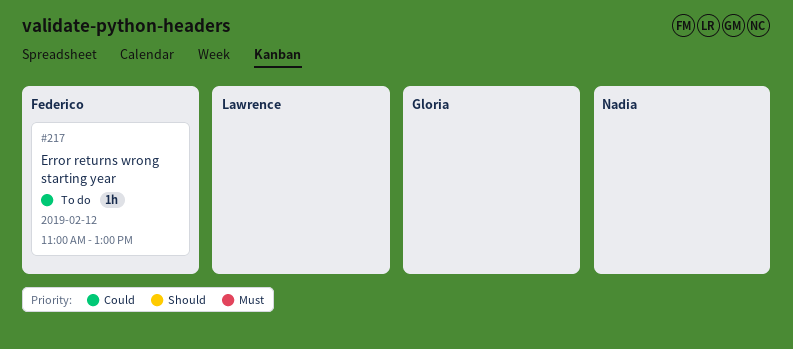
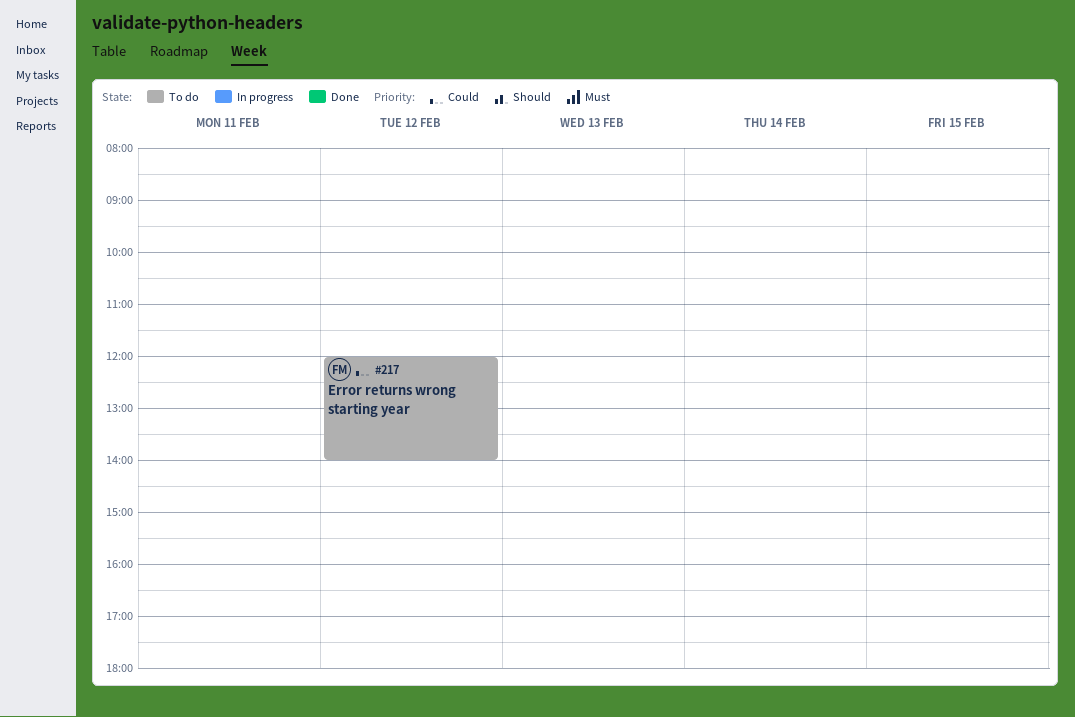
#217, begins: 11:00 -> 12:00
#217, ends: 13:00 -> 14:00

